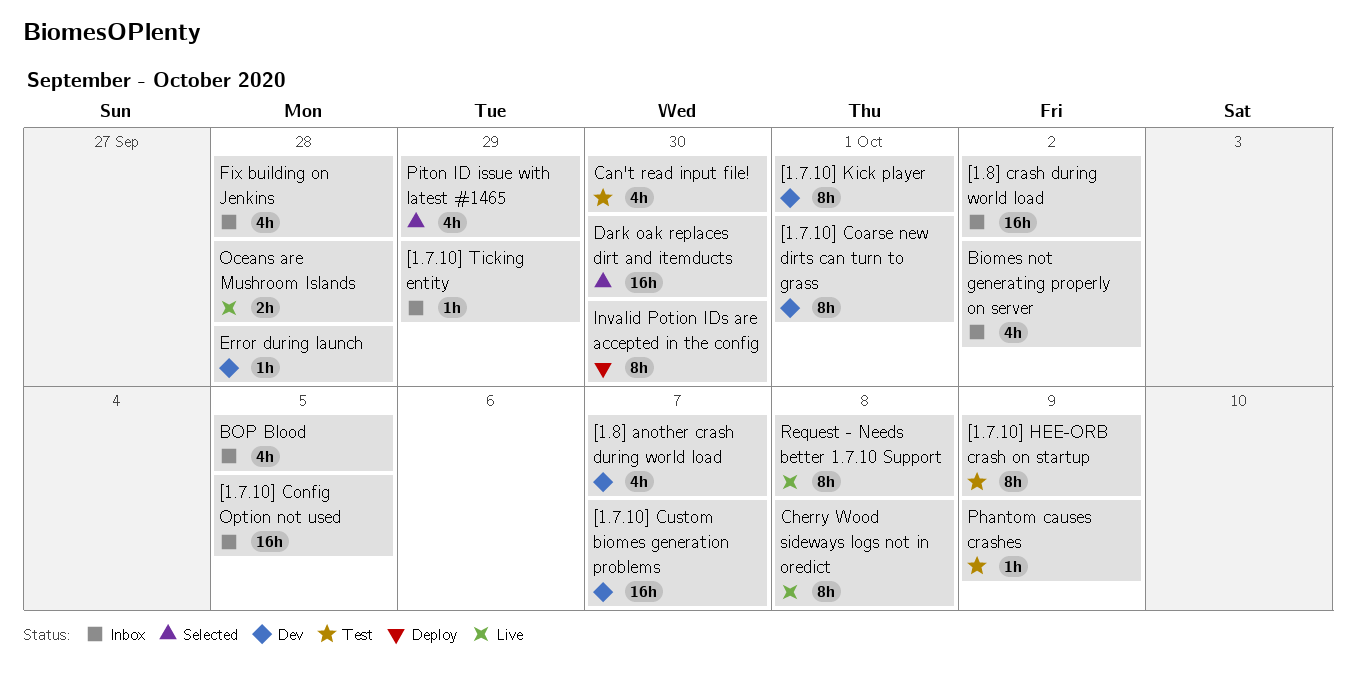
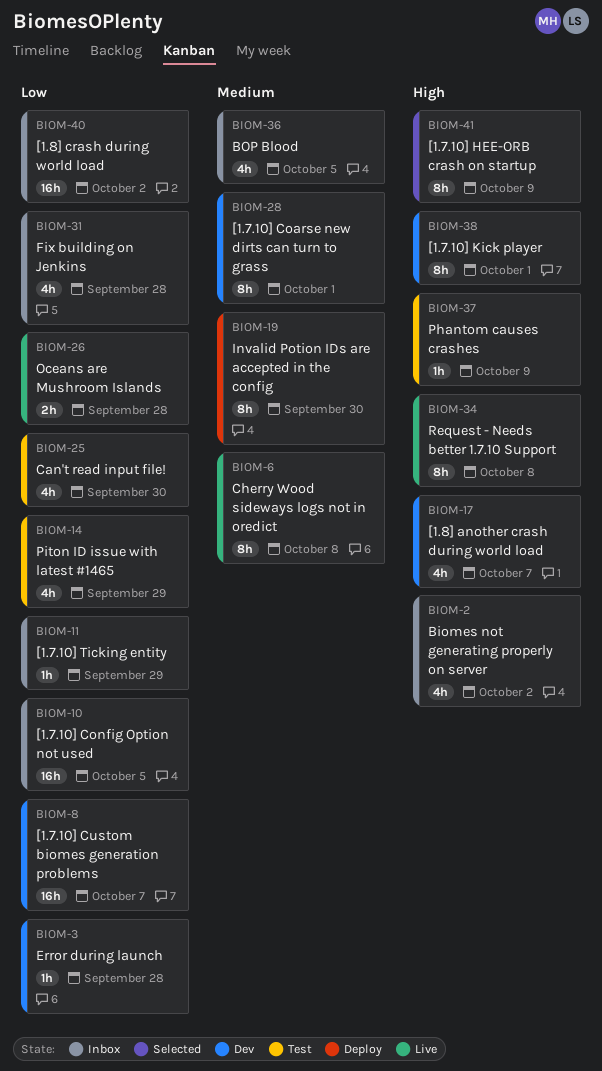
[1.7.10] HEE-ORB crash on startup, status: Test -> Selected
Dark oak replaces dirt and itemducts: present -> none
Piton ID issue with latest #1465, status: Selected -> Test

